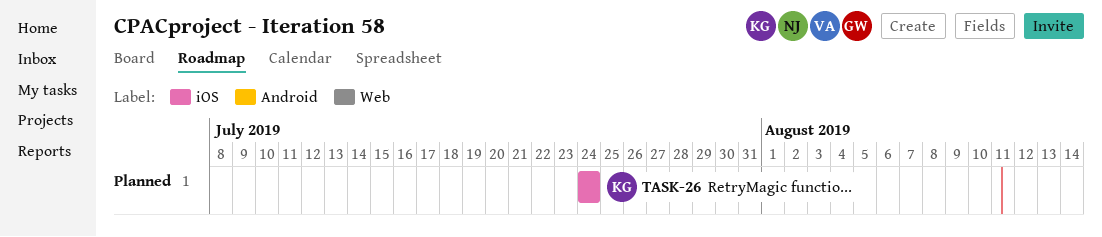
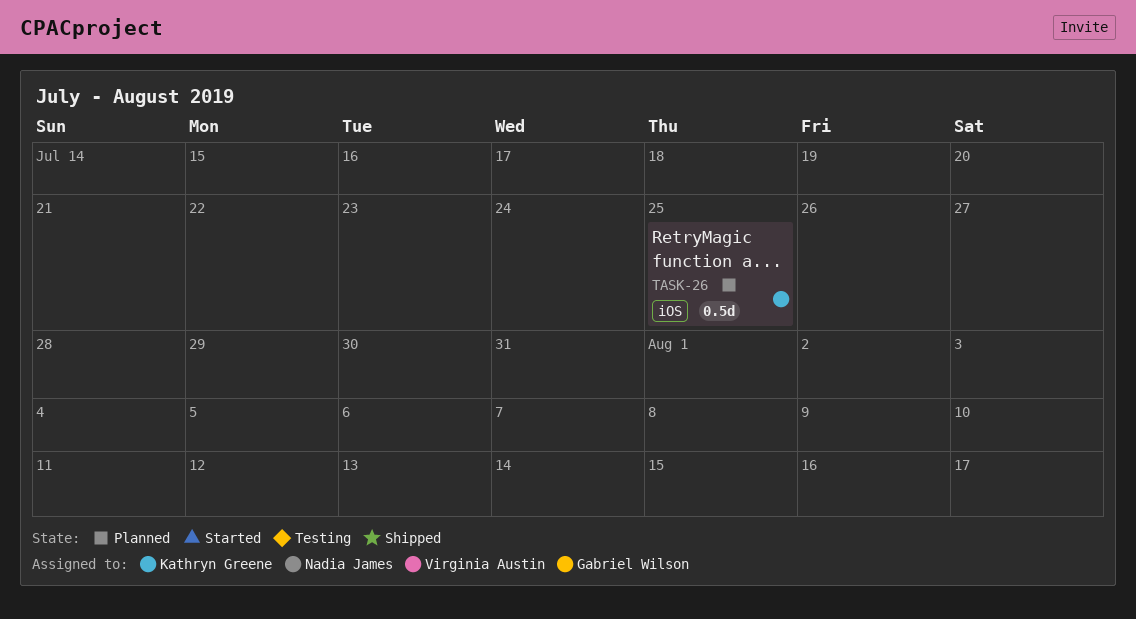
TASK-26, due: Jul 24 -> Jul 25

